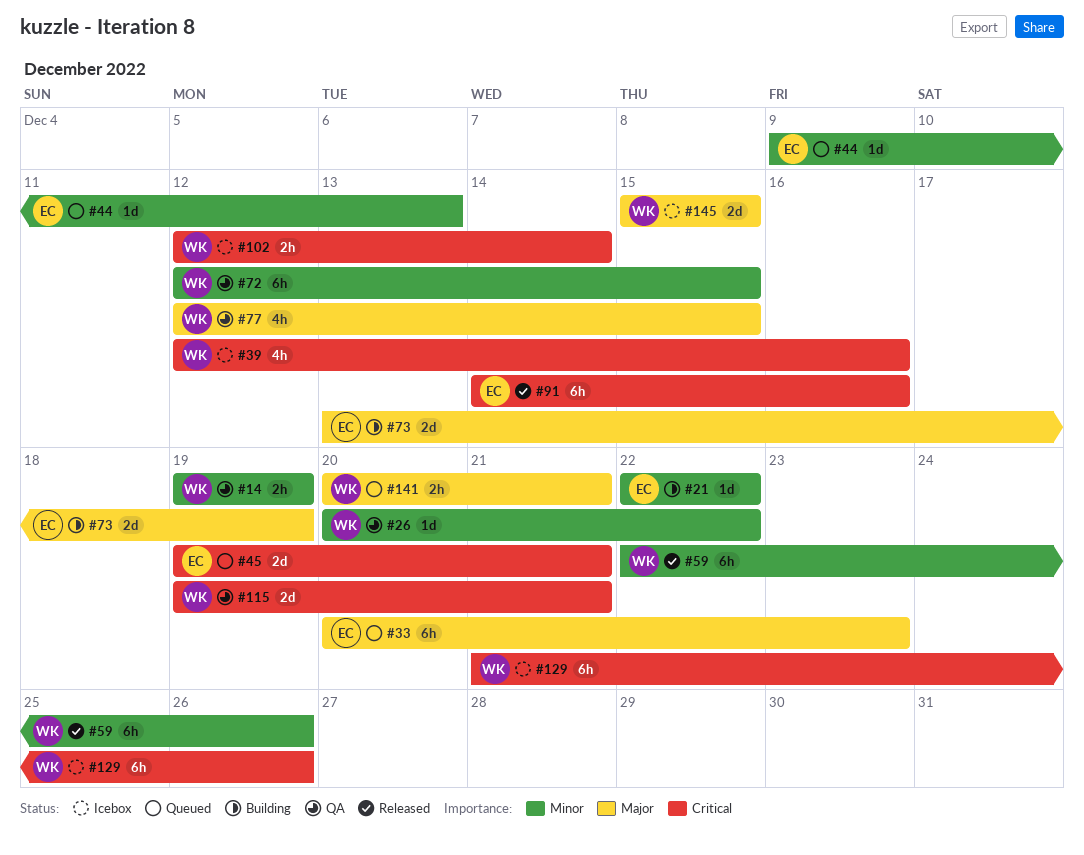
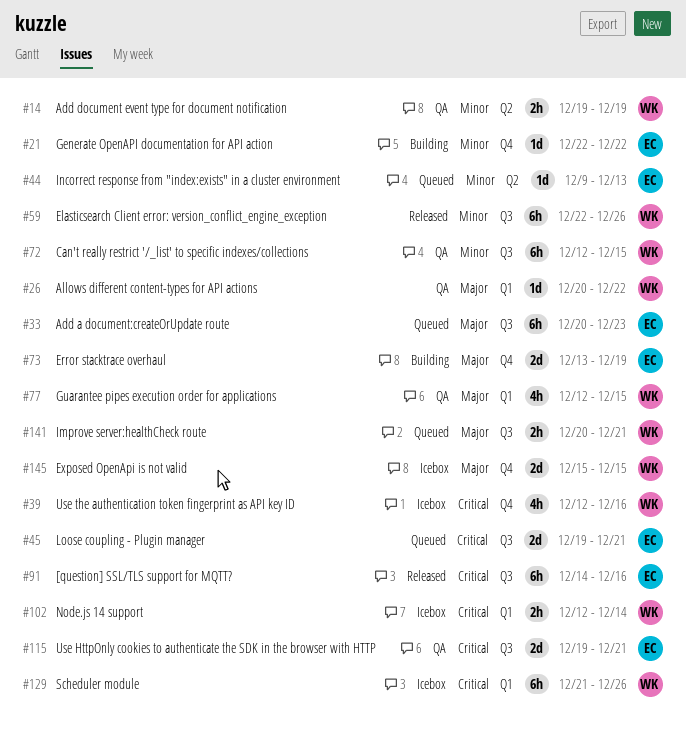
#26, priority: Minor -> Major
#115, owner: WK -> EC

